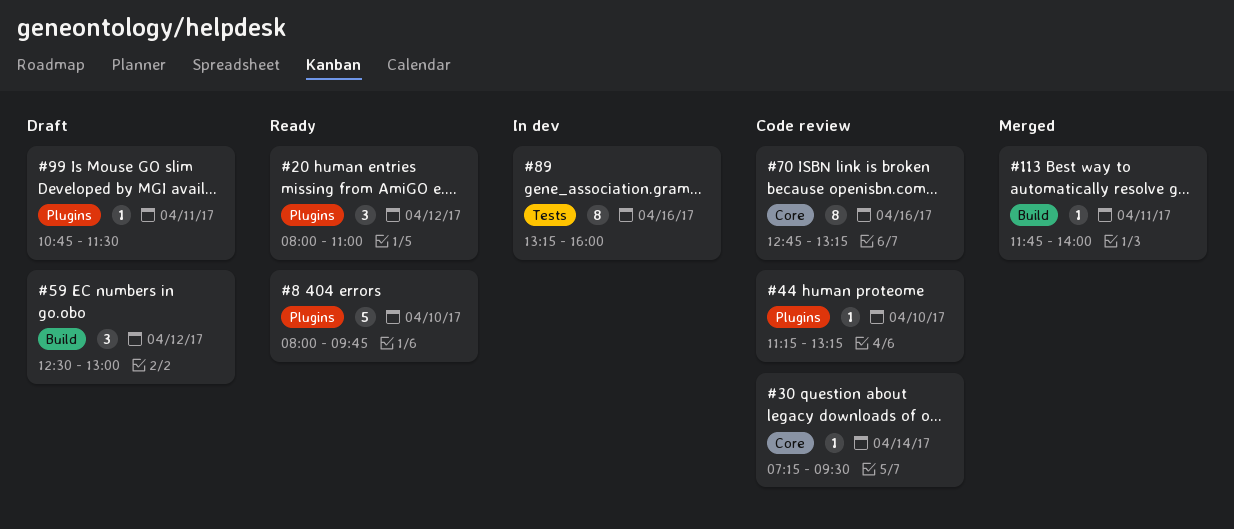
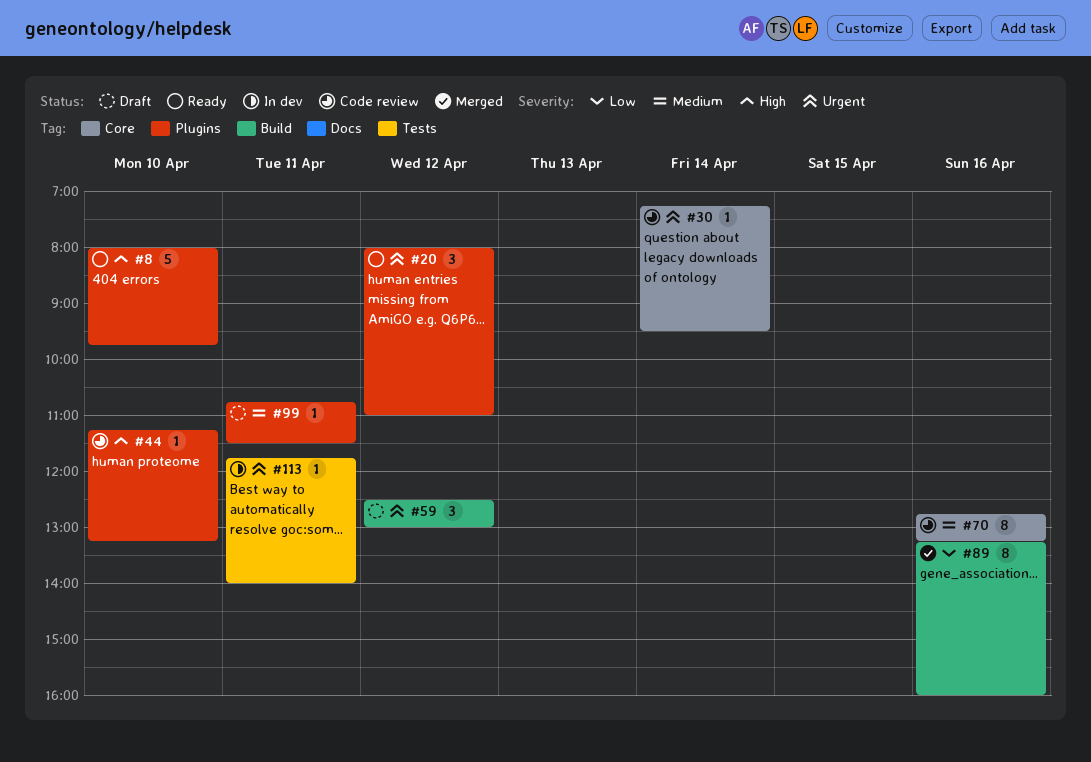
#89, status: In dev -> Merged
#89, label: Tests -> Build
#113, status: Merged -> In dev
#113, label: Build -> Tests

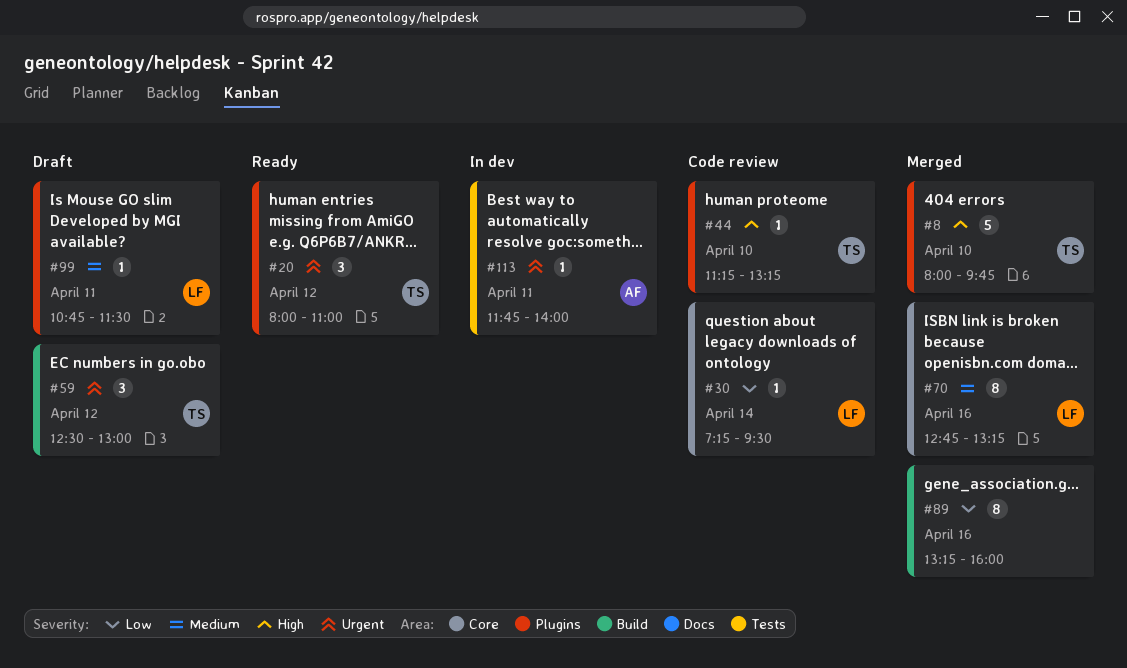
#8, status: Ready -> Merged
#30, priority: Urgent -> Low
#70, status: Code review -> Merged

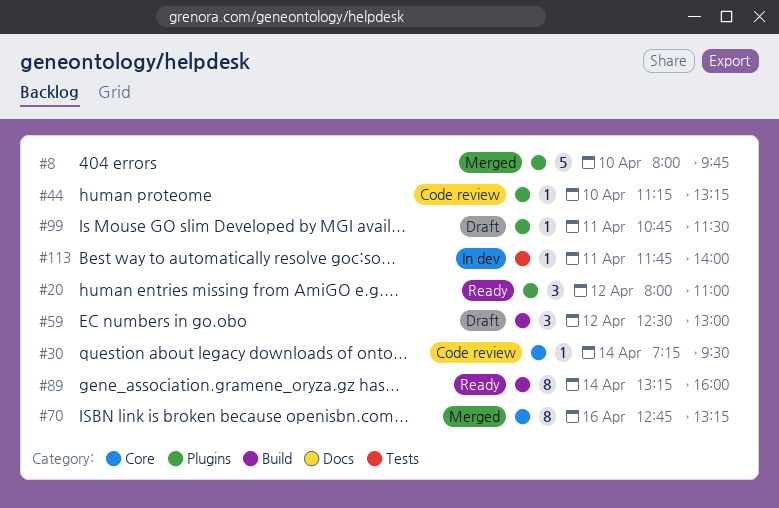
#89, status: Merged -> Ready
#89, day: Apr 16 -> Apr 14

